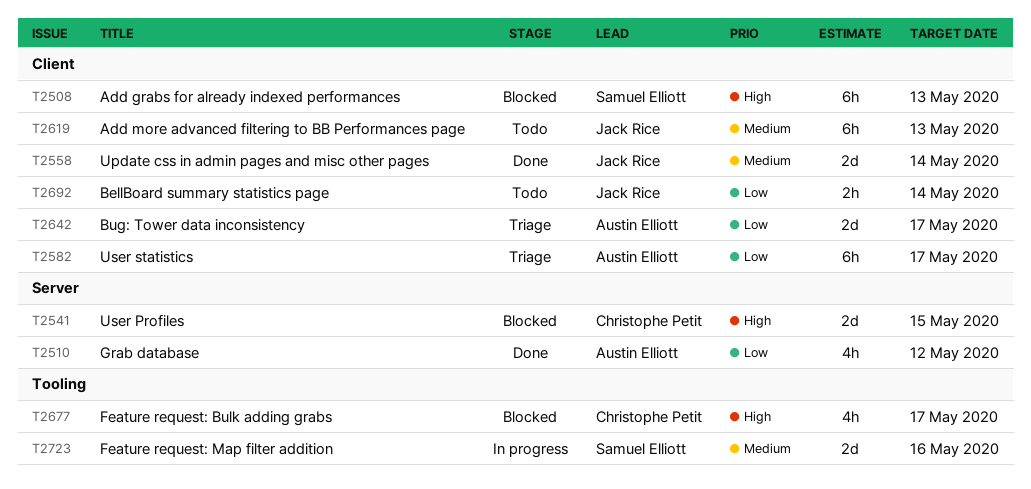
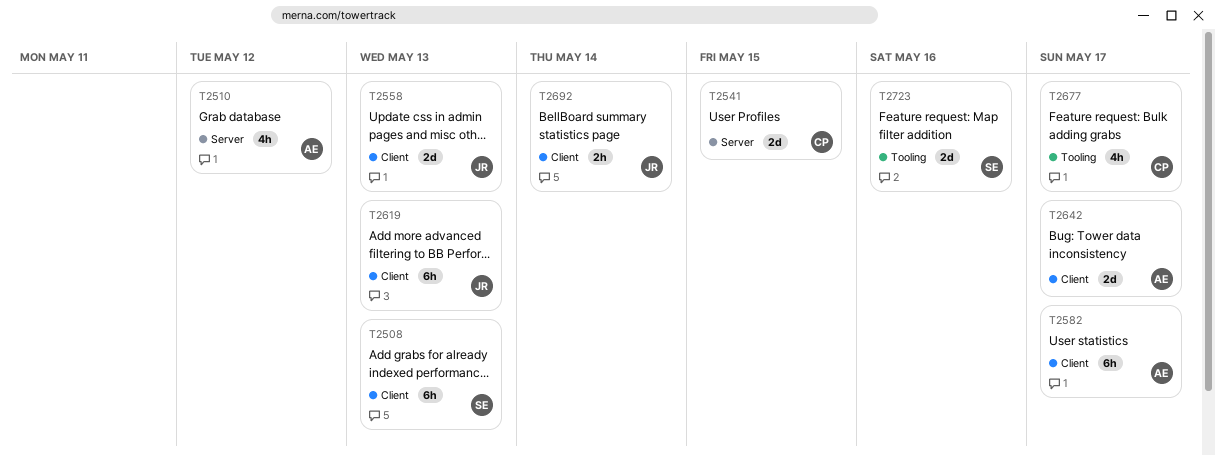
T2558, due: May 14 -> May 13

